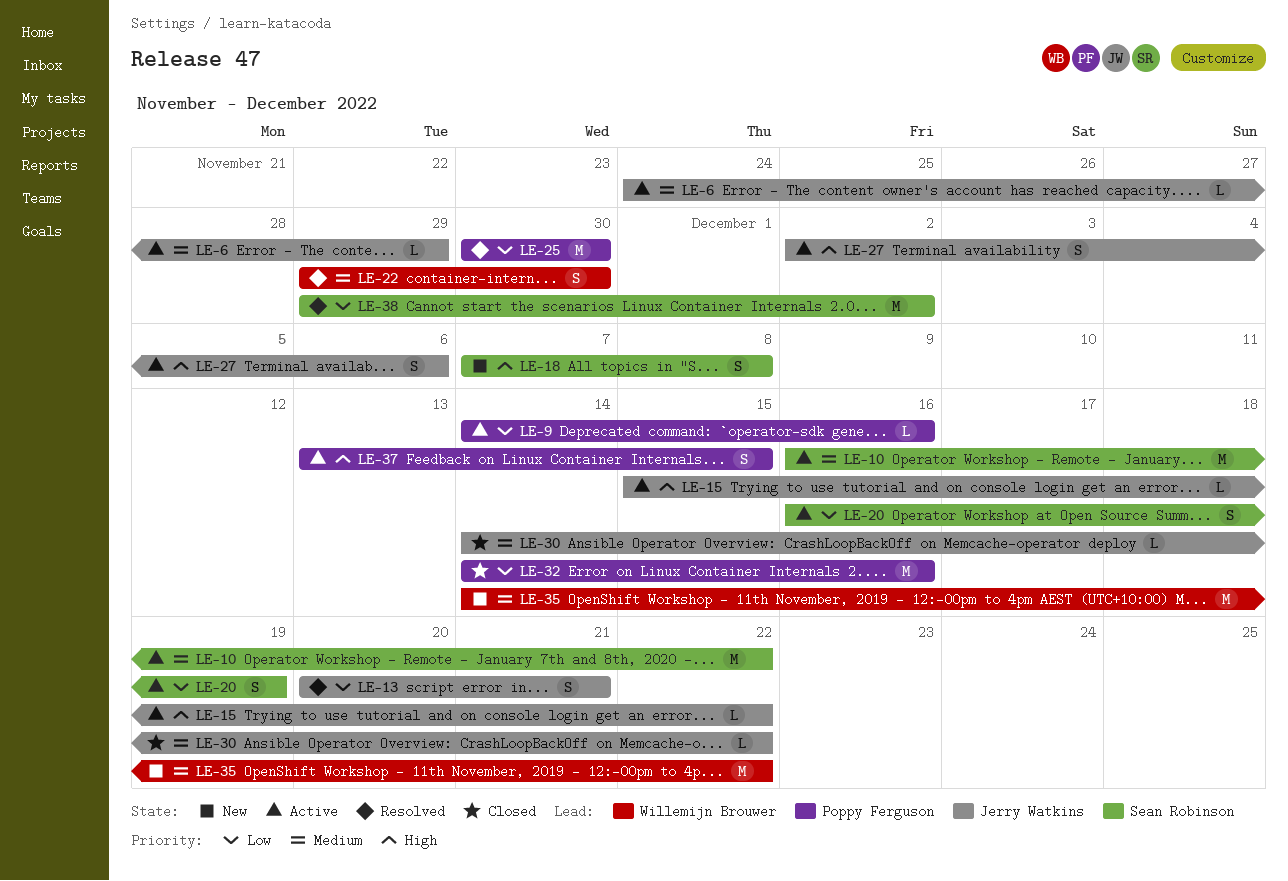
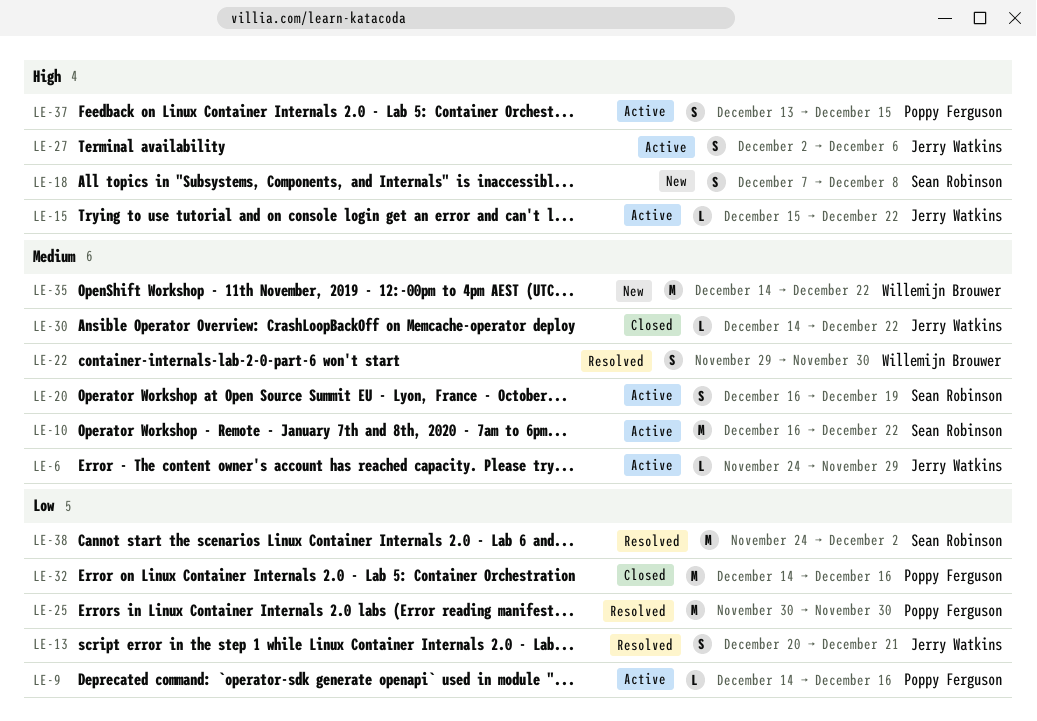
LE-20, priority: Low -> Medium
LE-38, start: Nov 29 -> Nov 24

